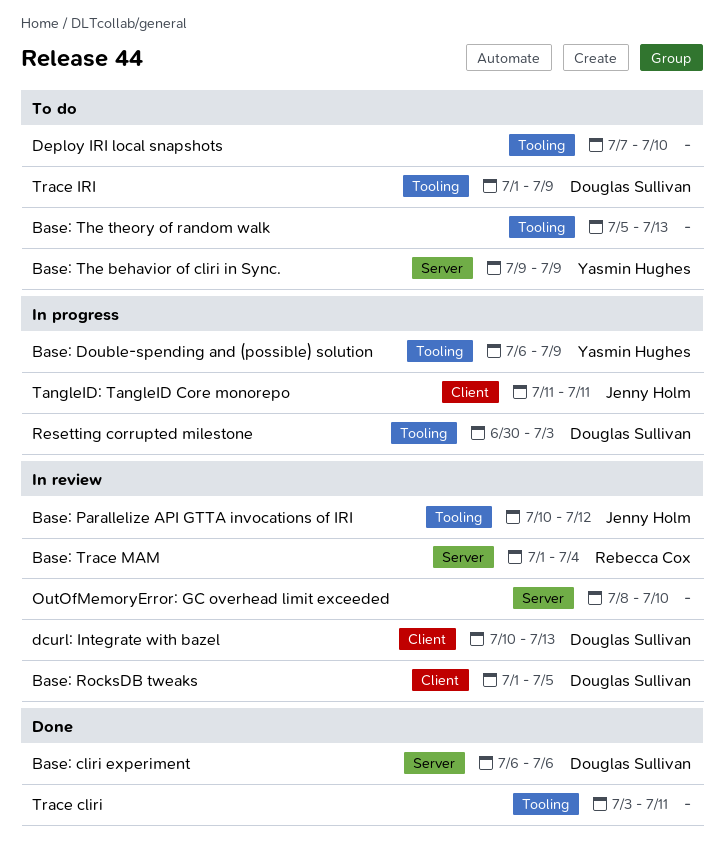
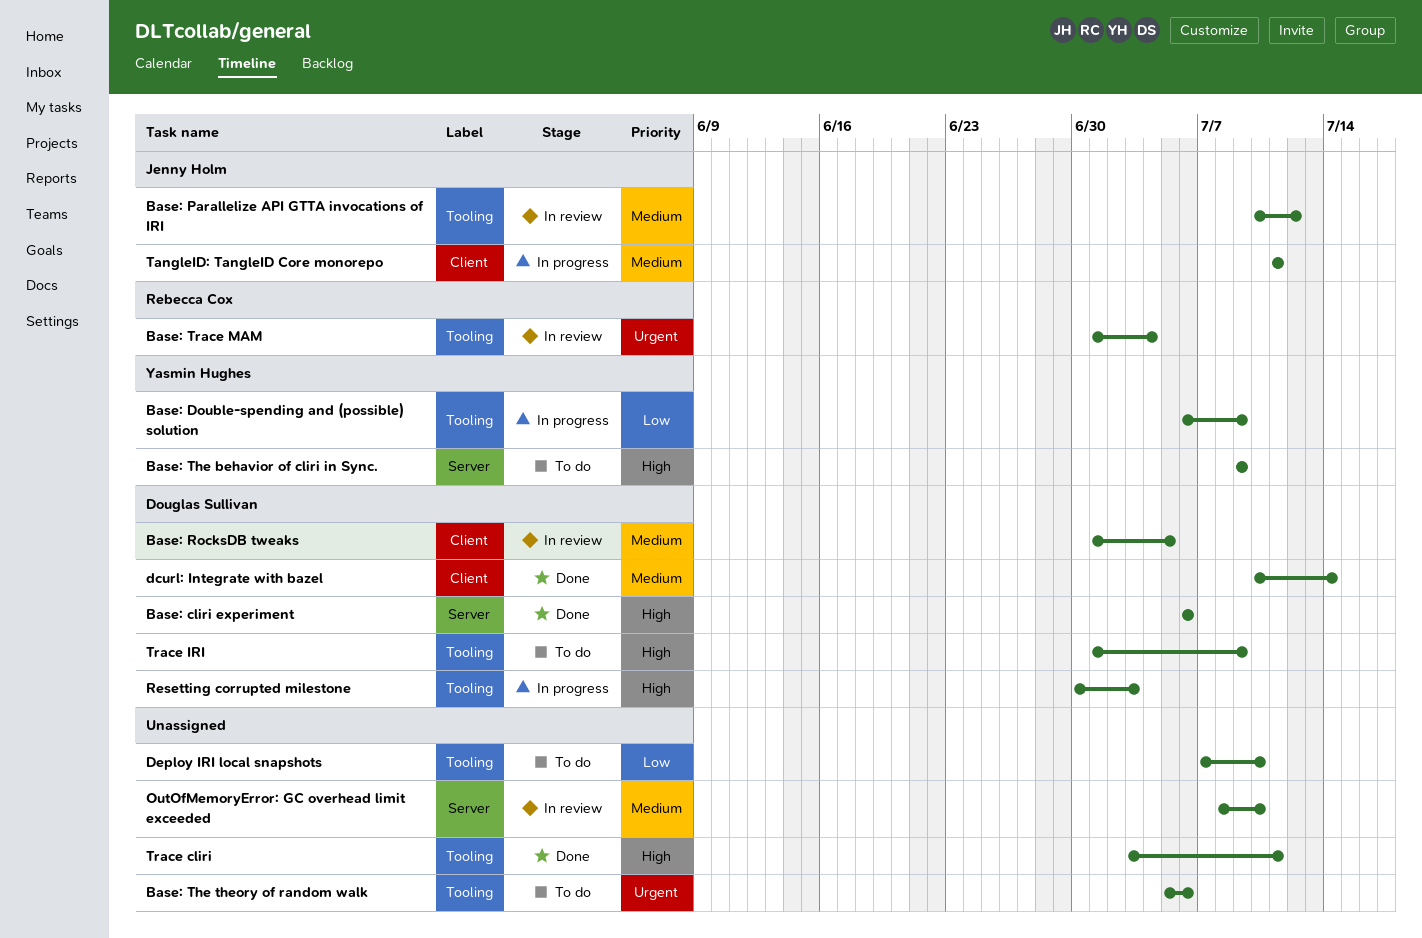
Base: The theory of random walk, due: Jul 13 -> Jul 6
Base: Trace MAM, label: Server -> Tooling
dcurl: Integrate with bazel, status: In review -> Done
dcurl: Integrate with bazel, due: Jul 13 -> Jul 14

